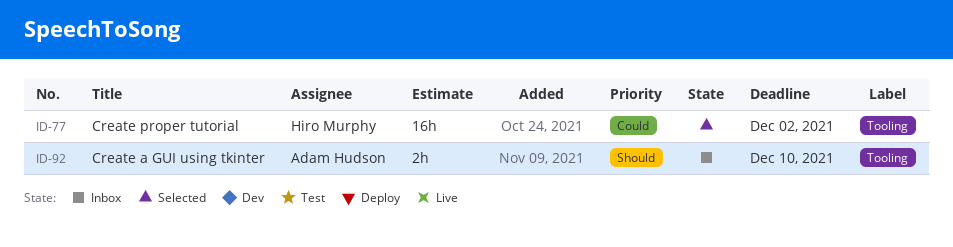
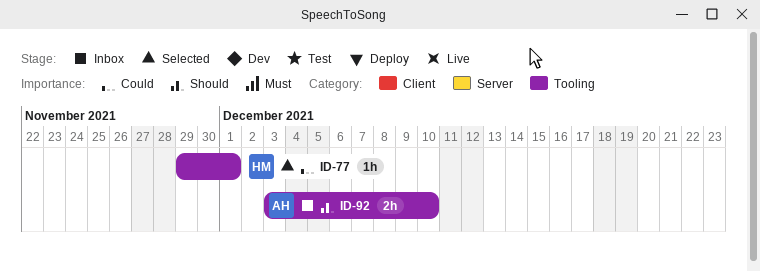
ID-77, estimate: 16h -> 1h
ID-77, due: Dec 2 -> Dec 1

